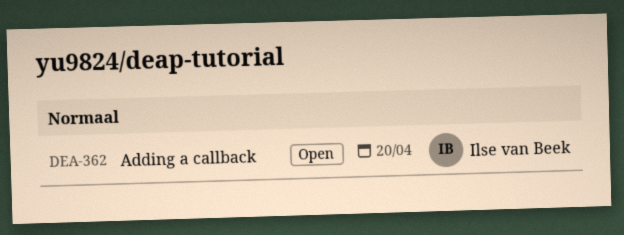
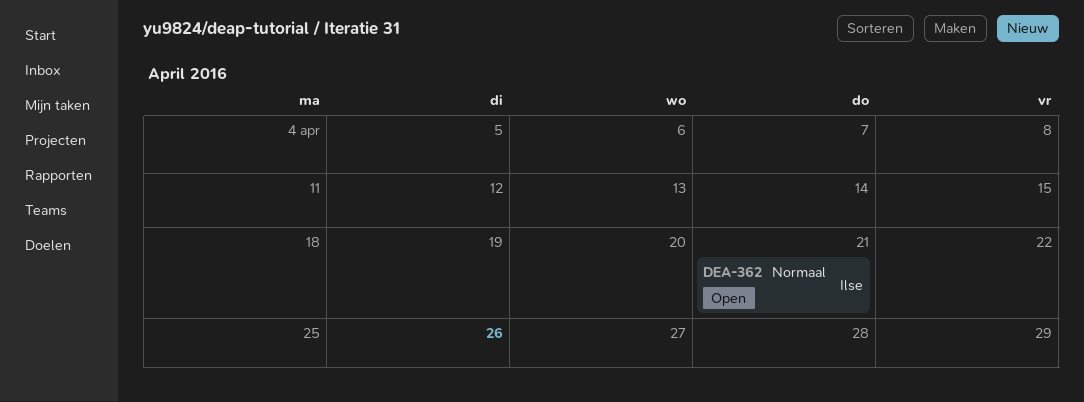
DEA-362, due: Apr 20 -> Apr 21

